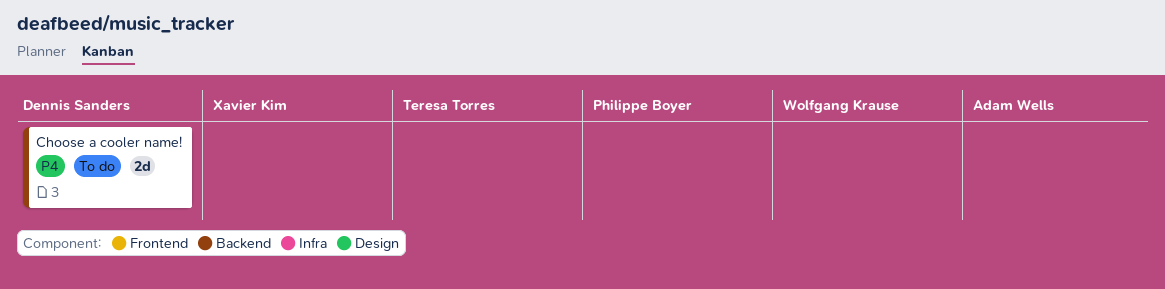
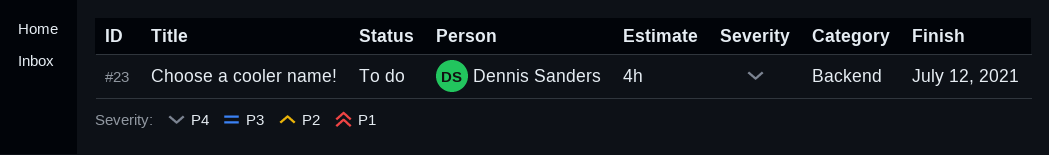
Choose a cooler name!, estimate: 2d -> 4h

